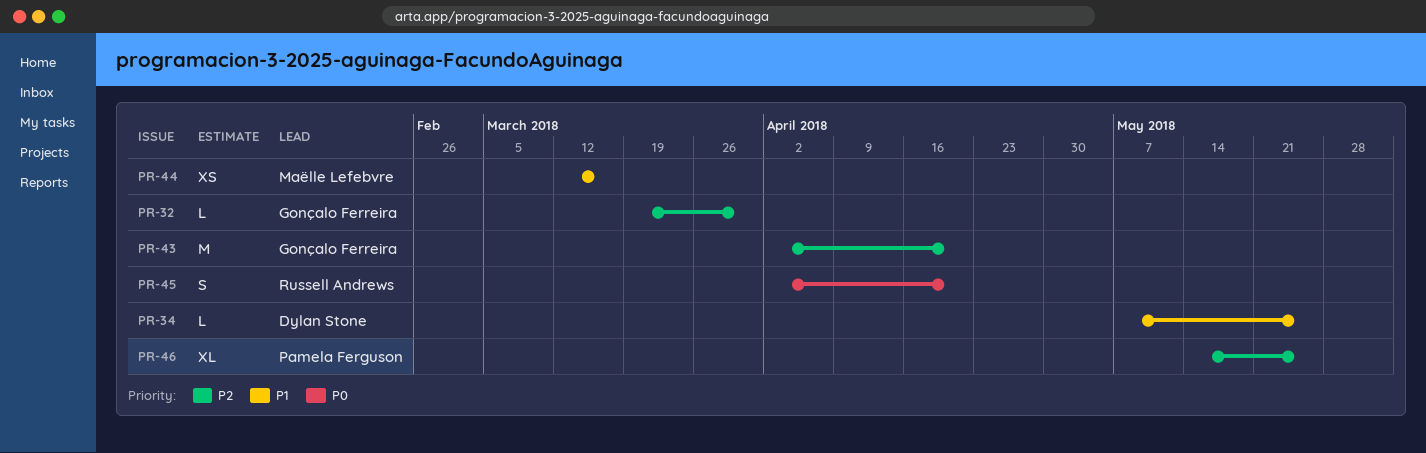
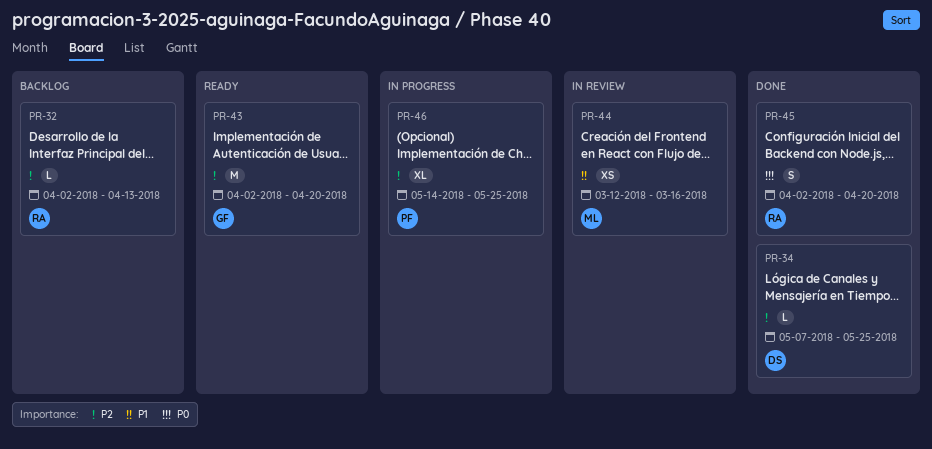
PR-32, owner: Gonçalo Ferreira -> Russell Andrews
PR-32, start: Mar 19 -> Apr 2
PR-32, due: Mar 30 -> Apr 13
PR-34, priority: P1 -> P2

